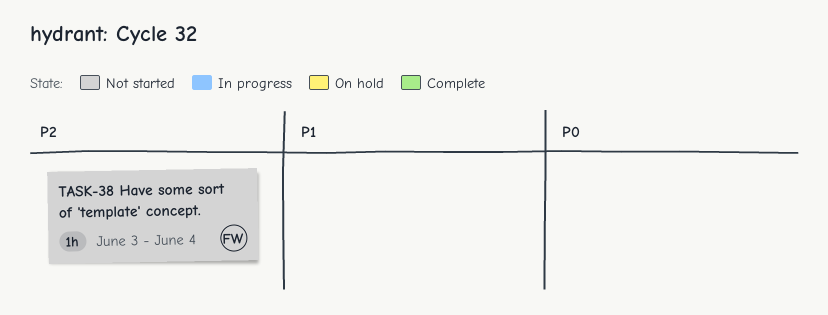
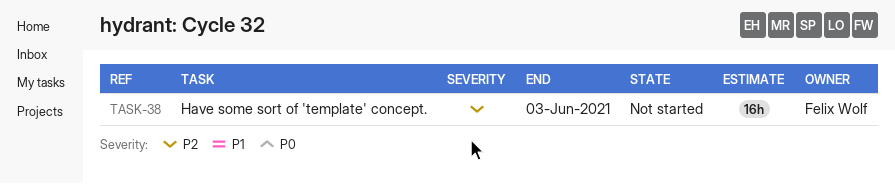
TASK-38, estimate: 1h -> 16h
TASK-38, due: Jun 4 -> Jun 3

